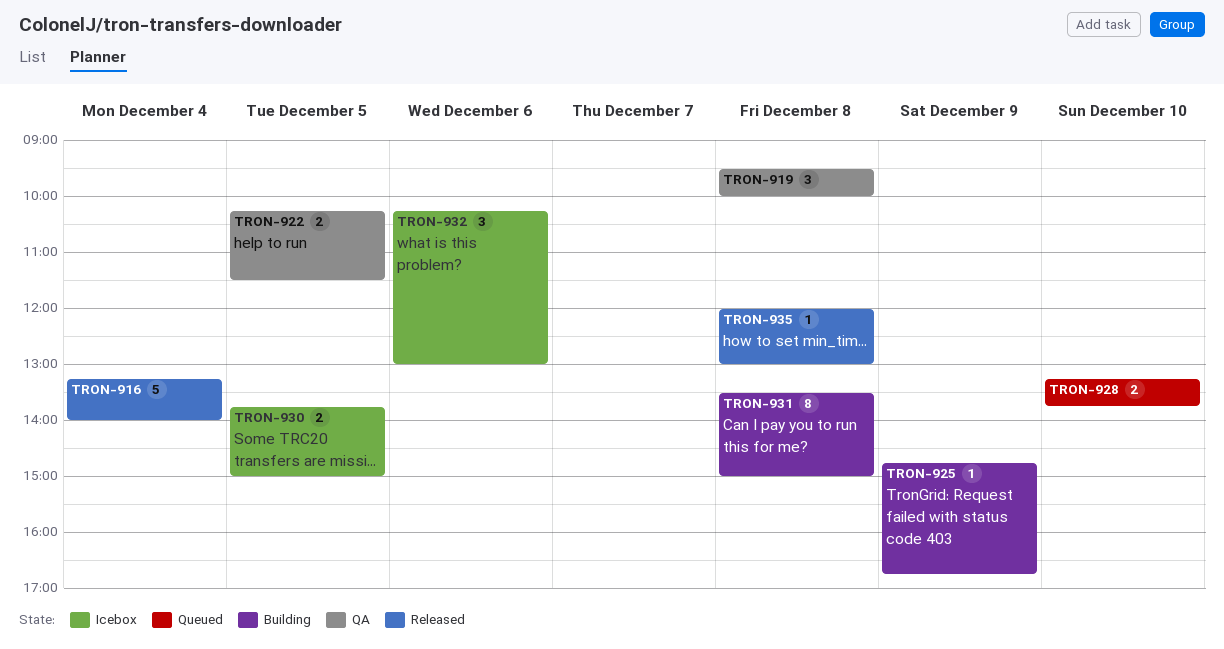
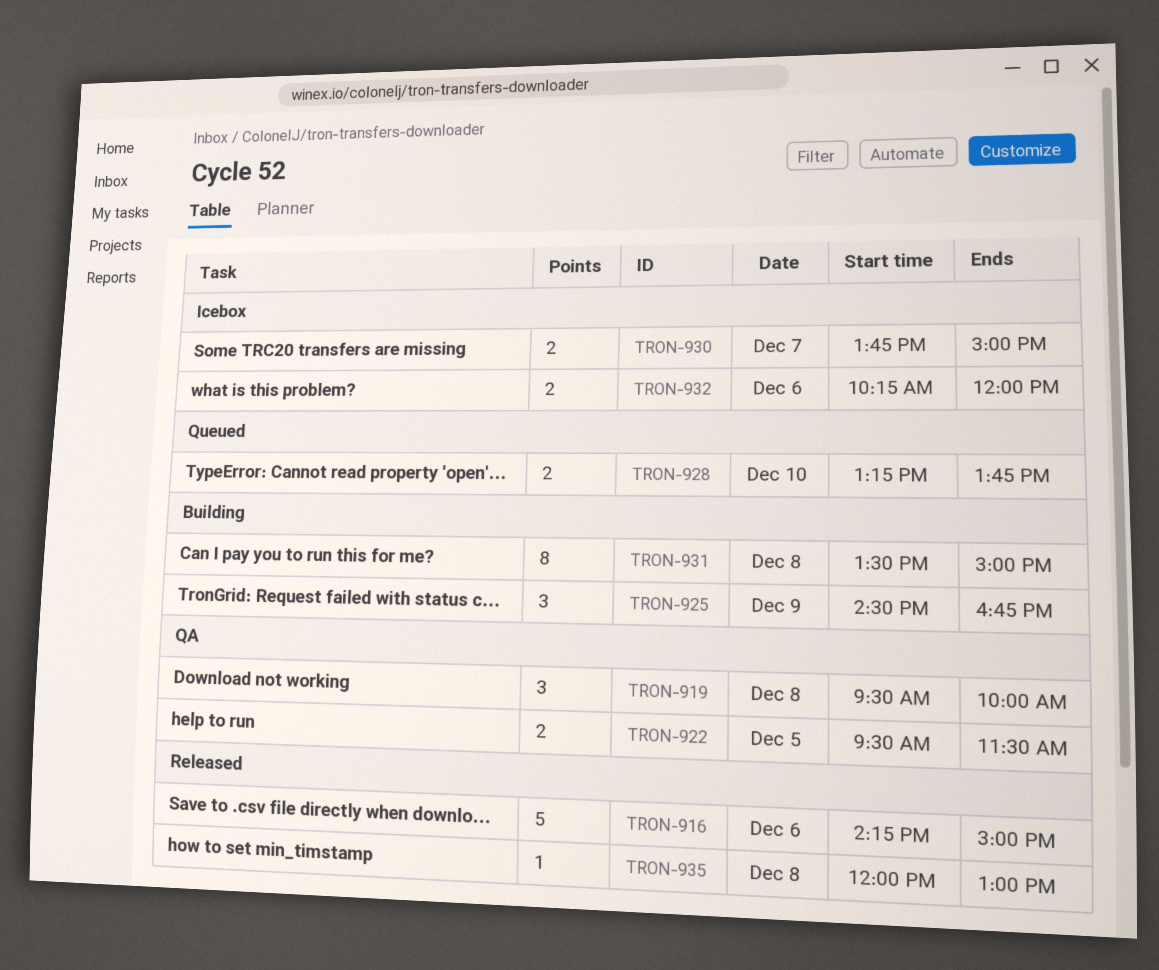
TRON-916, day: Dec 4 -> Dec 6
TRON-916, begins: 13:15 -> 14:15
TRON-916, ends: 14:00 -> 15:00
TRON-922, begins: 10:15 -> 09:30
TRON-925, estimate: 1 -> 3
TRON-925, begins: 14:45 -> 14:30
TRON-930, day: Dec 5 -> Dec 7
TRON-932, estimate: 3 -> 2
TRON-932, ends: 13:00 -> 12:00

